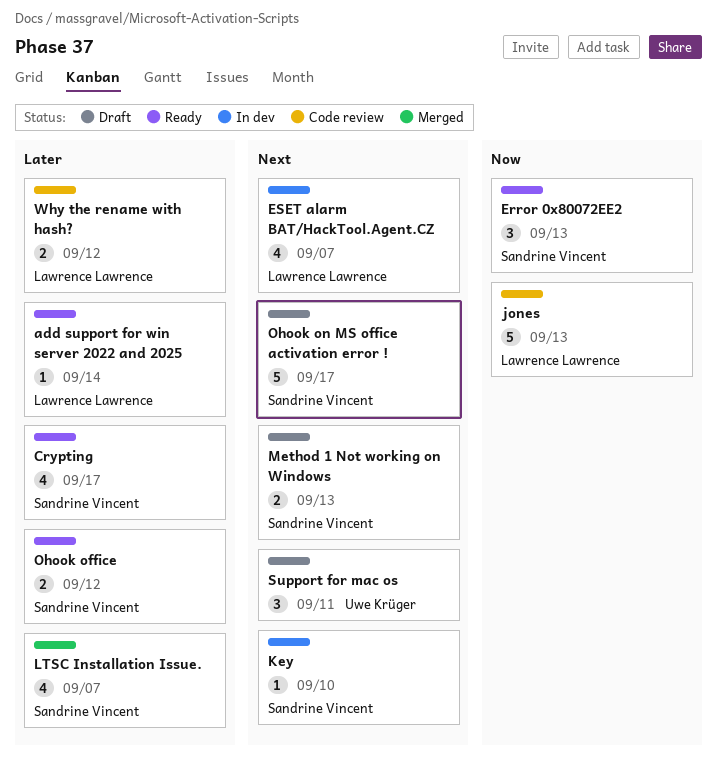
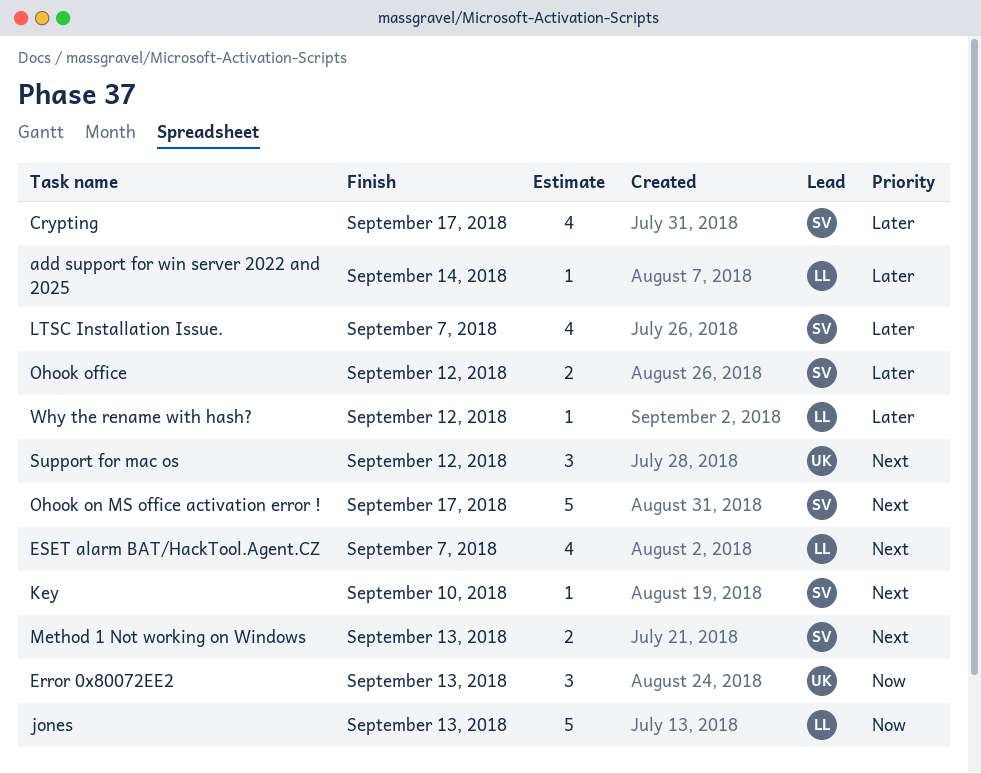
Error 0x80072EE2, owner: Sandrine Vincent -> Uwe Krüger
Support for mac os, due: Sep 11 -> Sep 12
Why the rename with hash?, estimate: 2 -> 1

